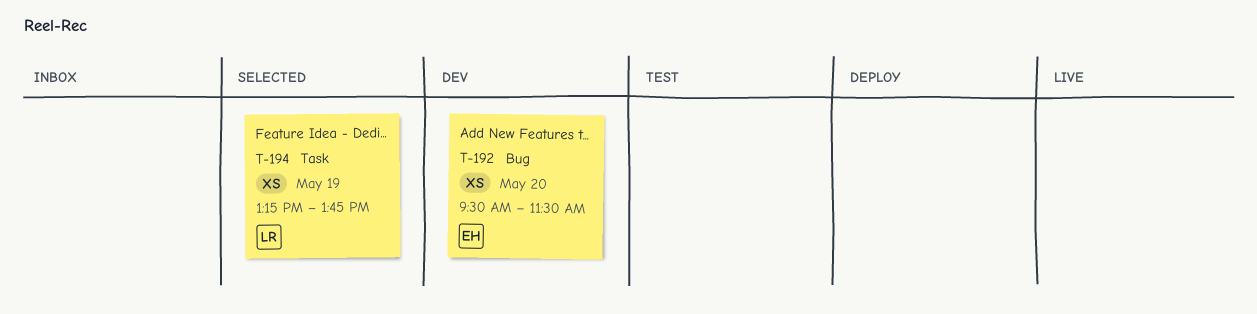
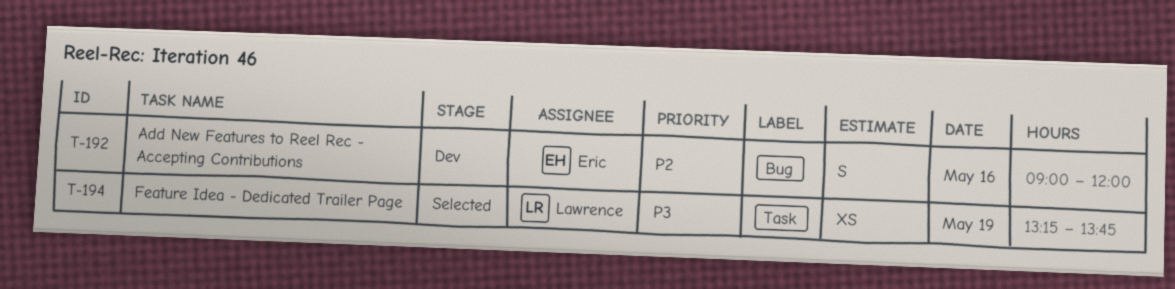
T-192, estimate: XS -> S
T-192, day: May 20 -> May 16
T-192, begins: 09:30 -> 09:00
T-192, ends: 11:30 -> 12:00

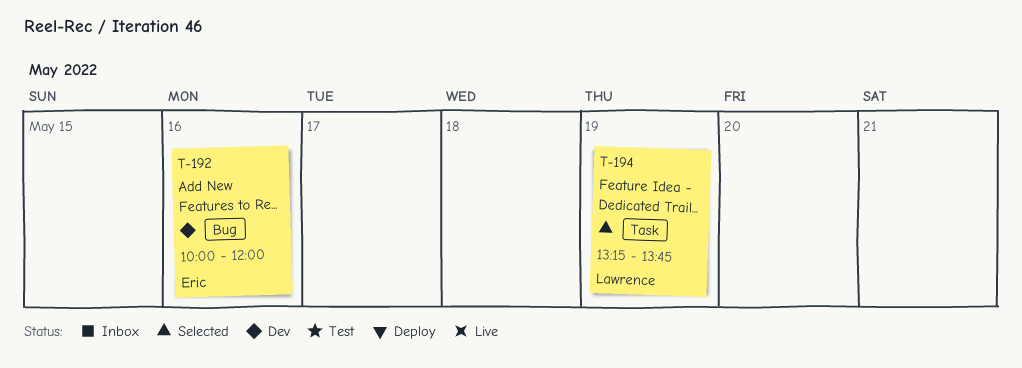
T-192, begins: 09:00 -> 10:00

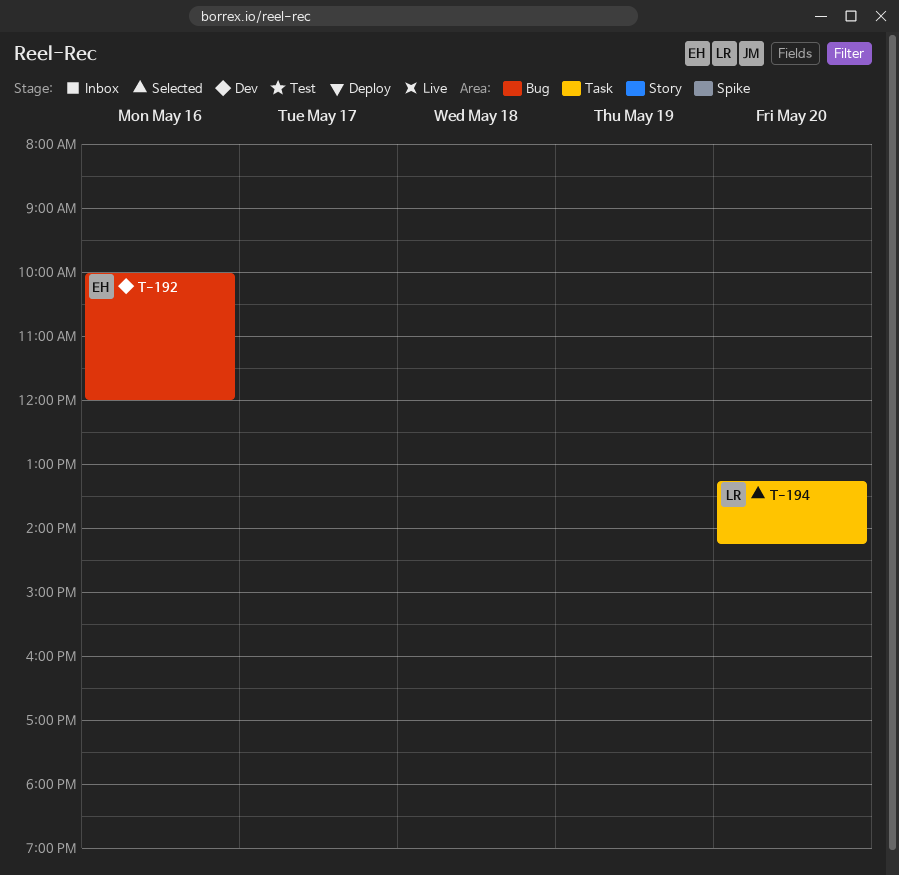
T-194, day: May 19 -> May 20
T-194, ends: 13:45 -> 14:15

